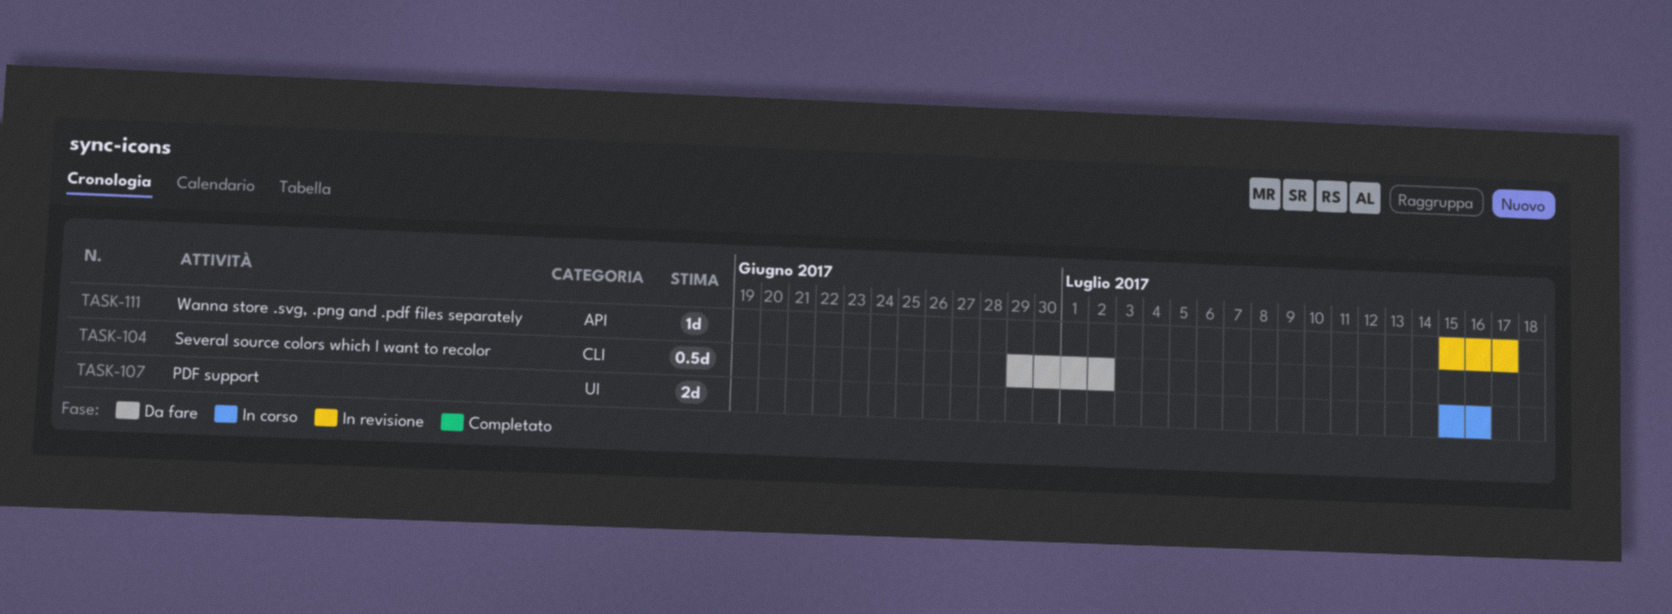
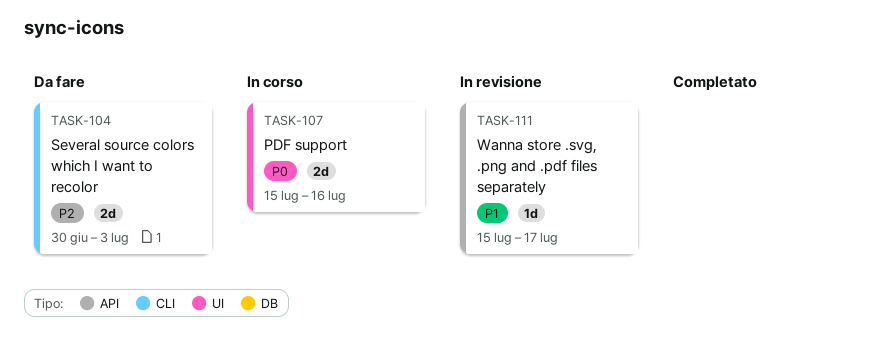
TASK-104, estimate: 0.5d -> 2d
TASK-104, start: Jun 29 -> Jun 30
TASK-104, due: Jul 2 -> Jul 3

